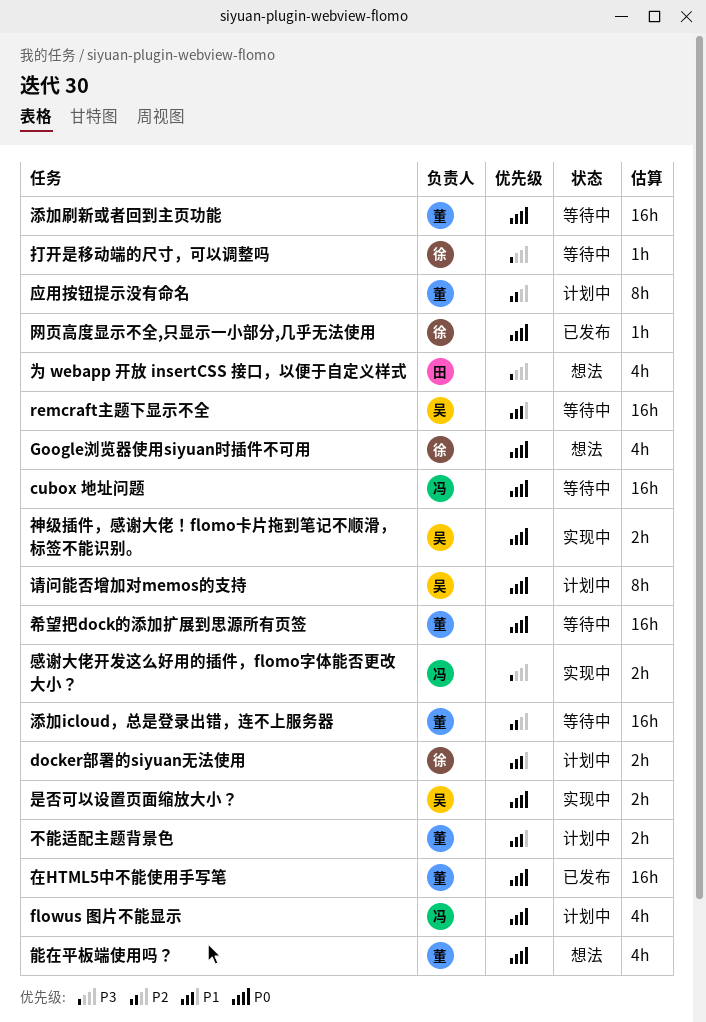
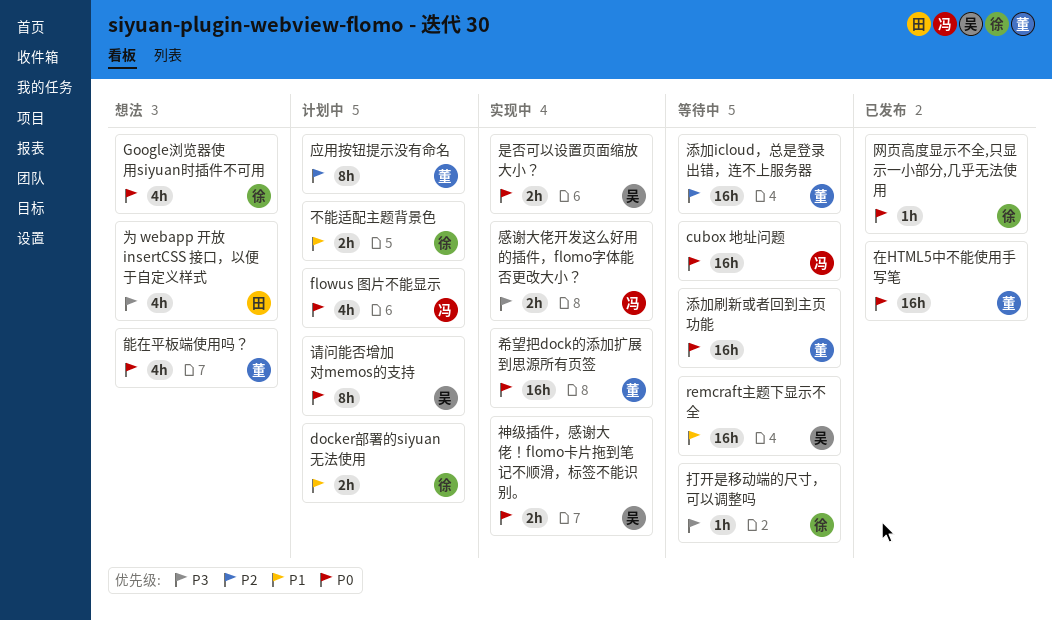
不能适配主题背景色, owner: 董 -> 徐
希望把dock的添加扩展到思源所有页签, status: 等待中 -> 实现中

